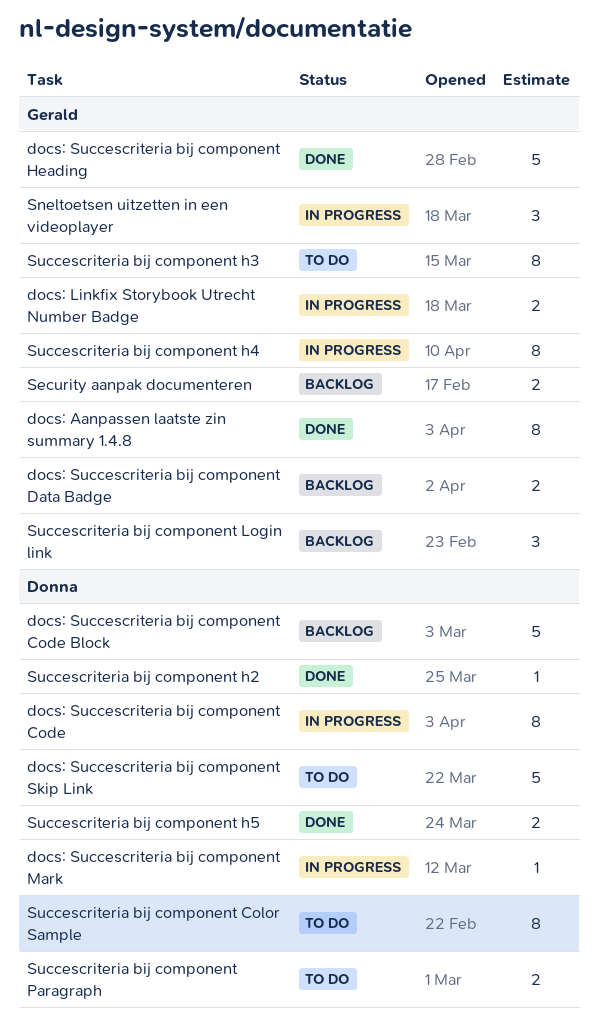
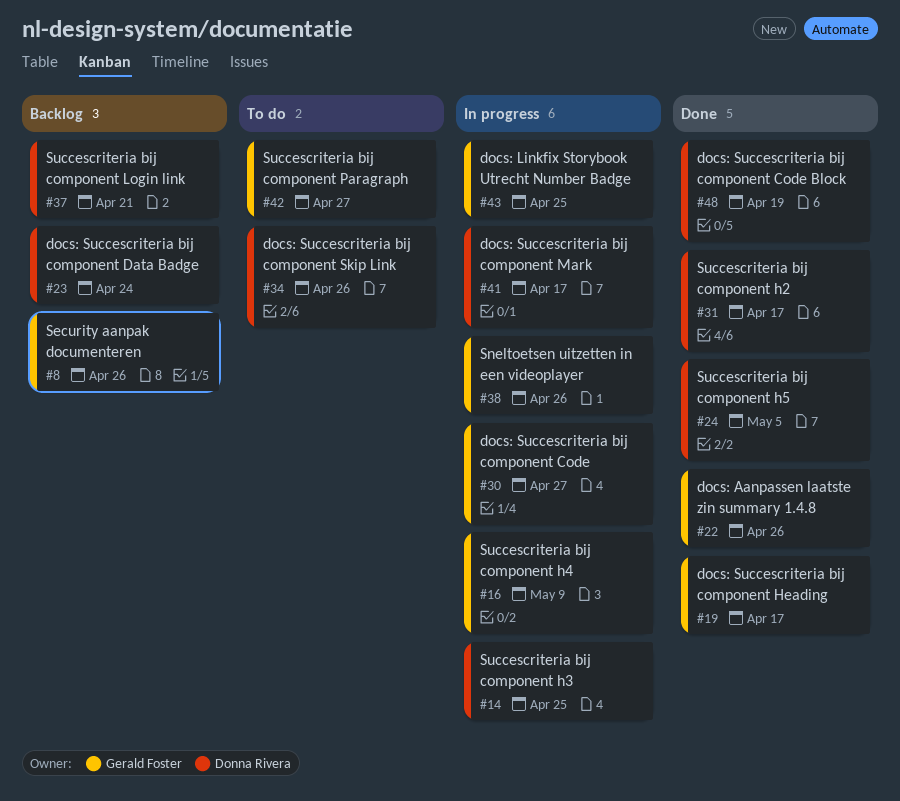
docs: Succescriteria bij component Code, owner: Donna Rivera -> Gerald Foster
docs: Succescriteria bij component Code Block, status: Backlog -> Done
docs: Succescriteria bij component Data Badge, owner: Gerald Foster -> Donna Rivera
Succescriteria bij component Color Sample: present -> none
Succescriteria bij component h3, status: To do -> In progress
Succescriteria bij component h3, owner: Gerald Foster -> Donna Rivera
Succescriteria bij component Login link, owner: Gerald Foster -> Donna Rivera
Succescriteria bij component Paragraph, owner: Donna Rivera -> Gerald Foster

